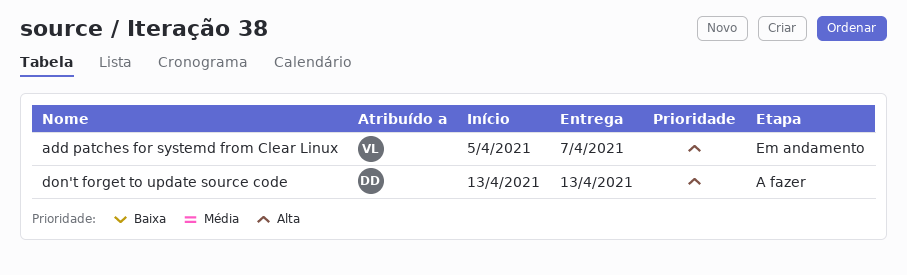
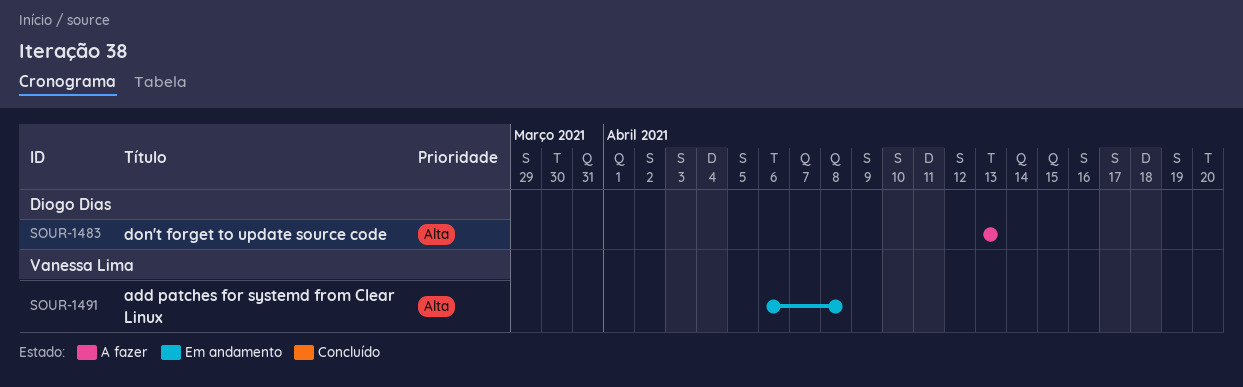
add patches for systemd from Clear Linux, start: Apr 5 -> Apr 6
add patches for systemd from Clear Linux, due: Apr 7 -> Apr 8

